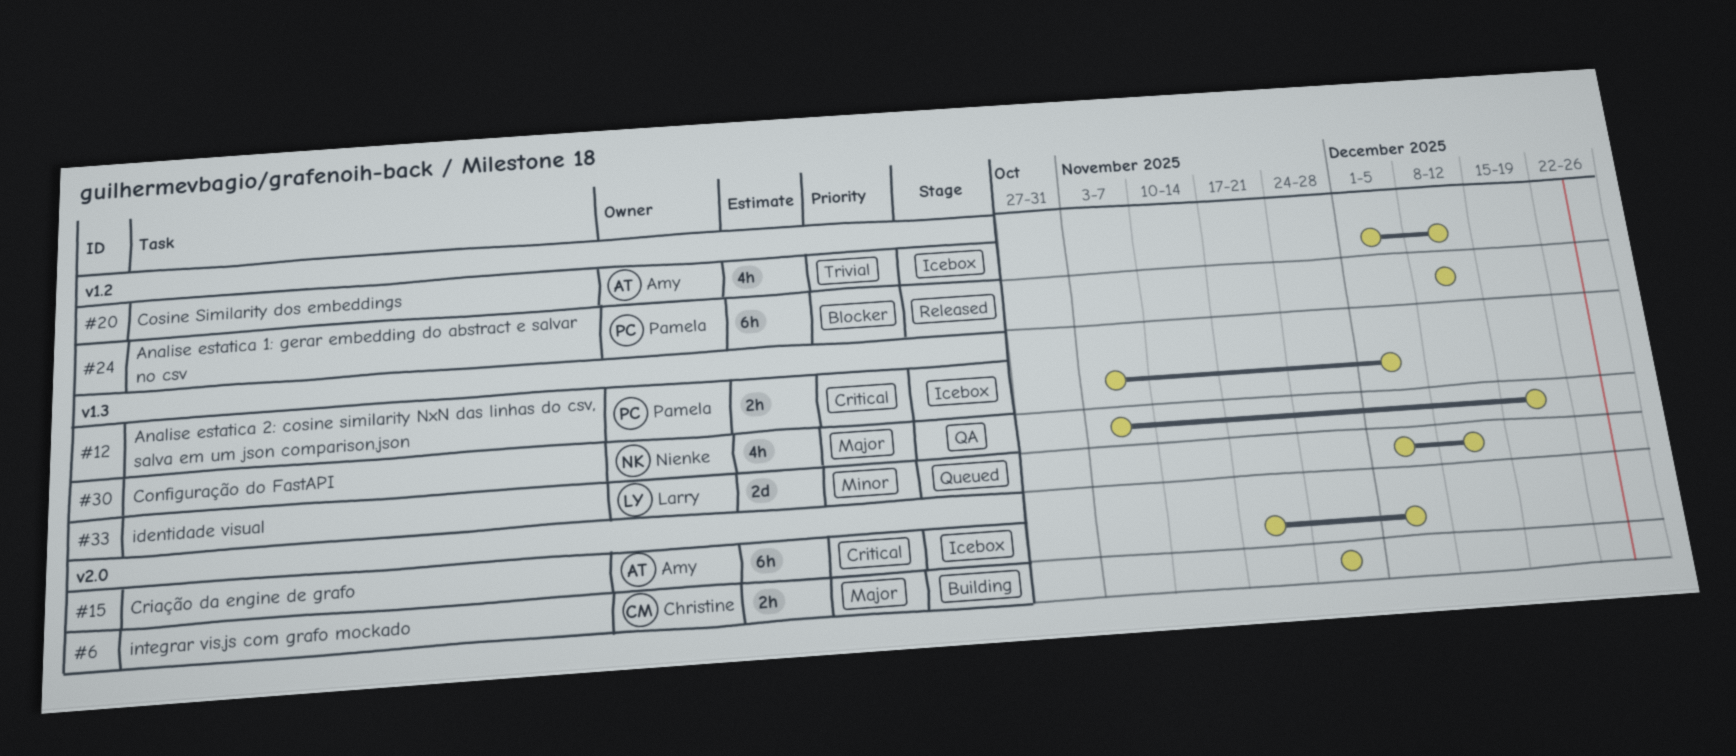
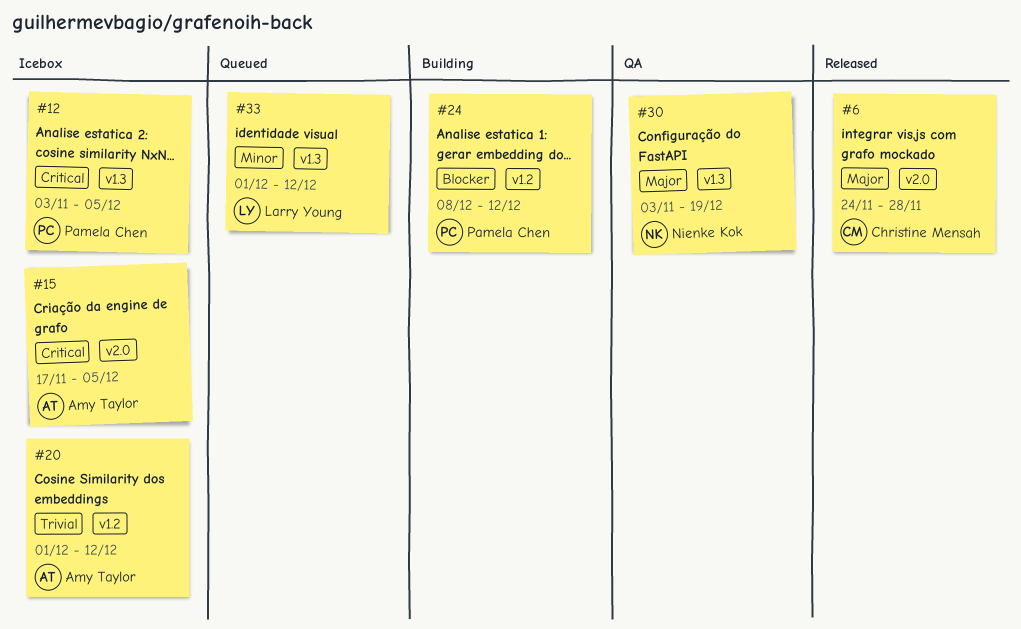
#6, status: Building -> Released
#24, status: Released -> Building

